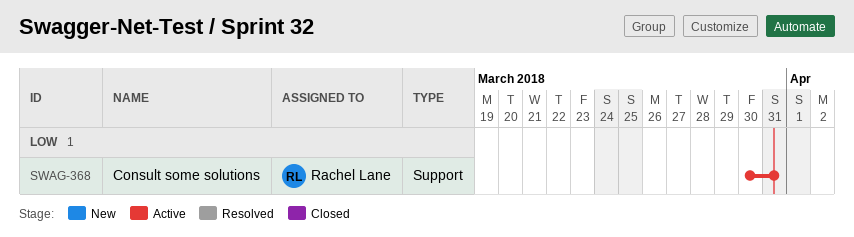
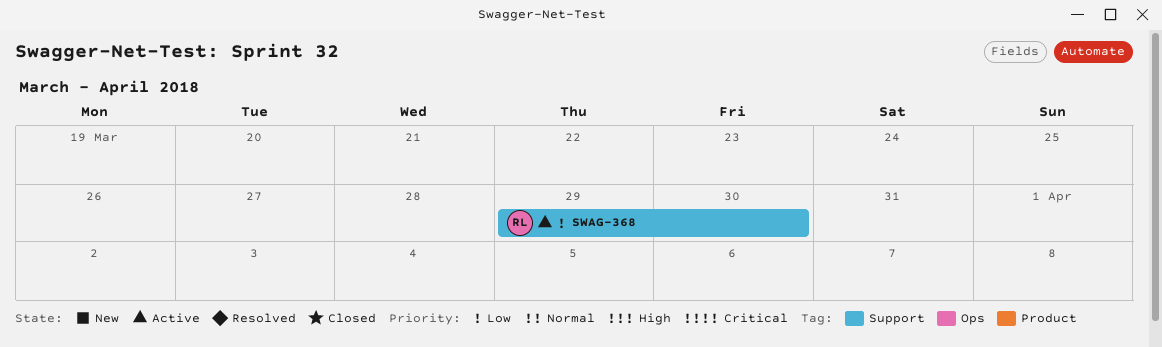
SWAG-368, start: Mar 30 -> Mar 29
SWAG-368, due: Mar 31 -> Mar 30

